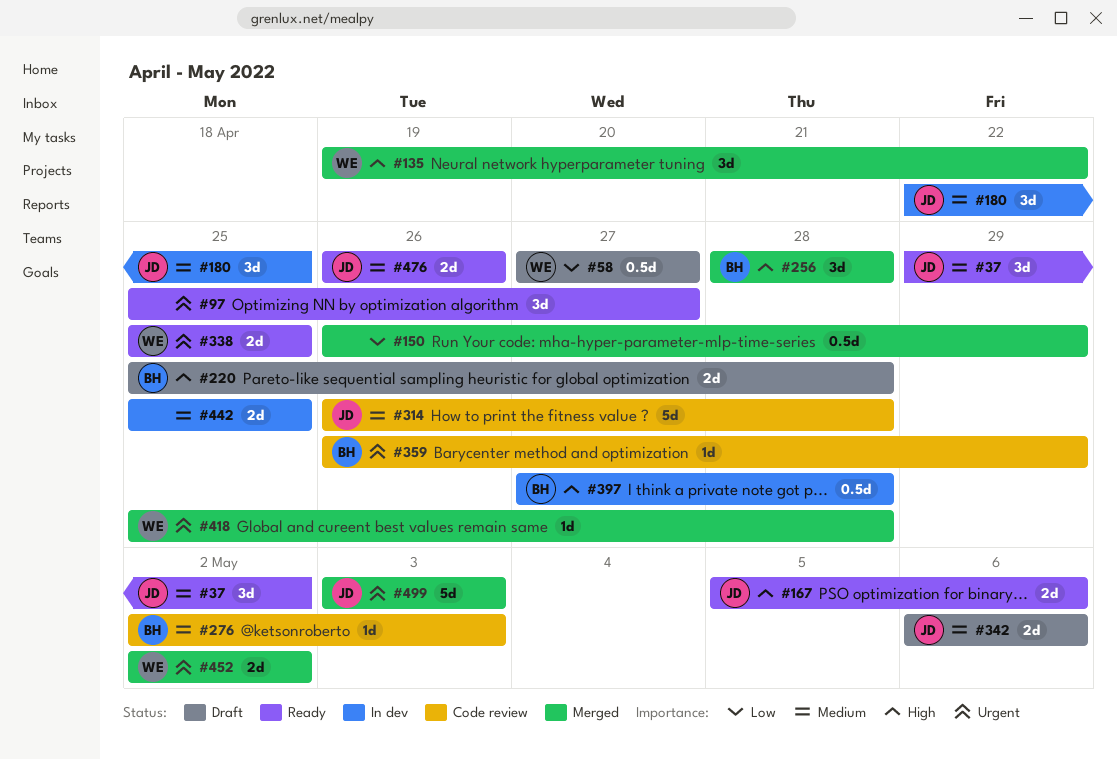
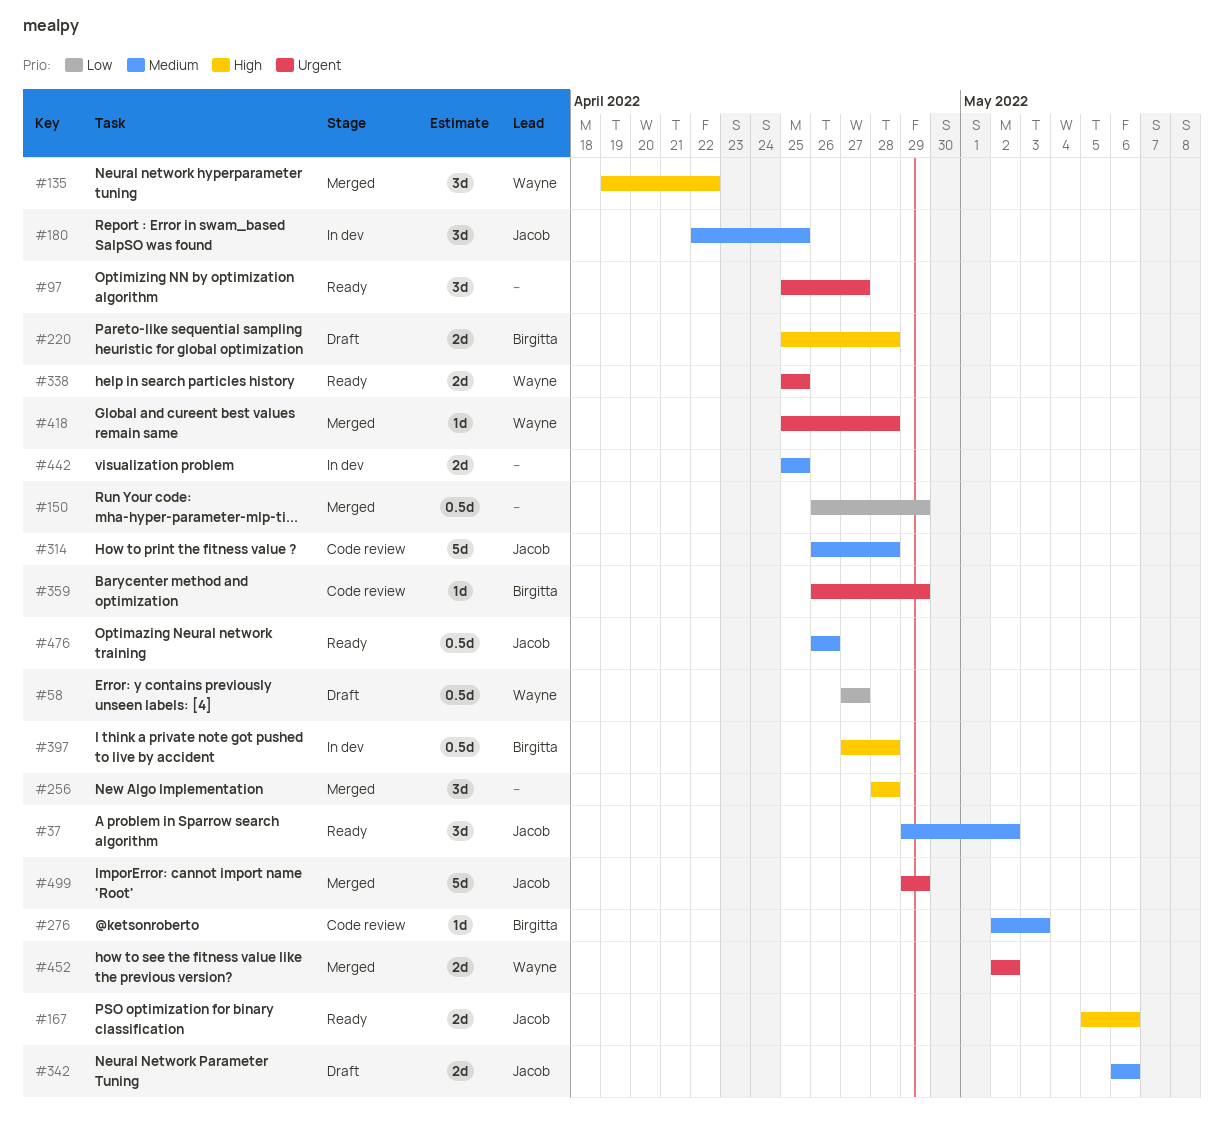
#256, owner: Birgitta -> none
#476, estimate: 2d -> 0.5d
#499, start: May 3 -> Apr 29
#499, due: May 3 -> Apr 29

